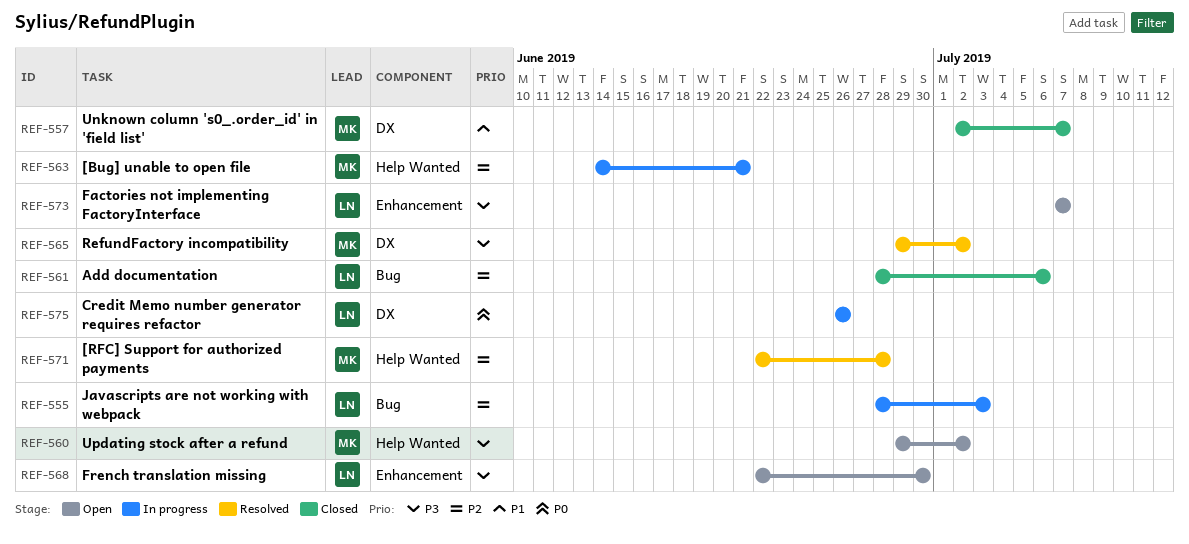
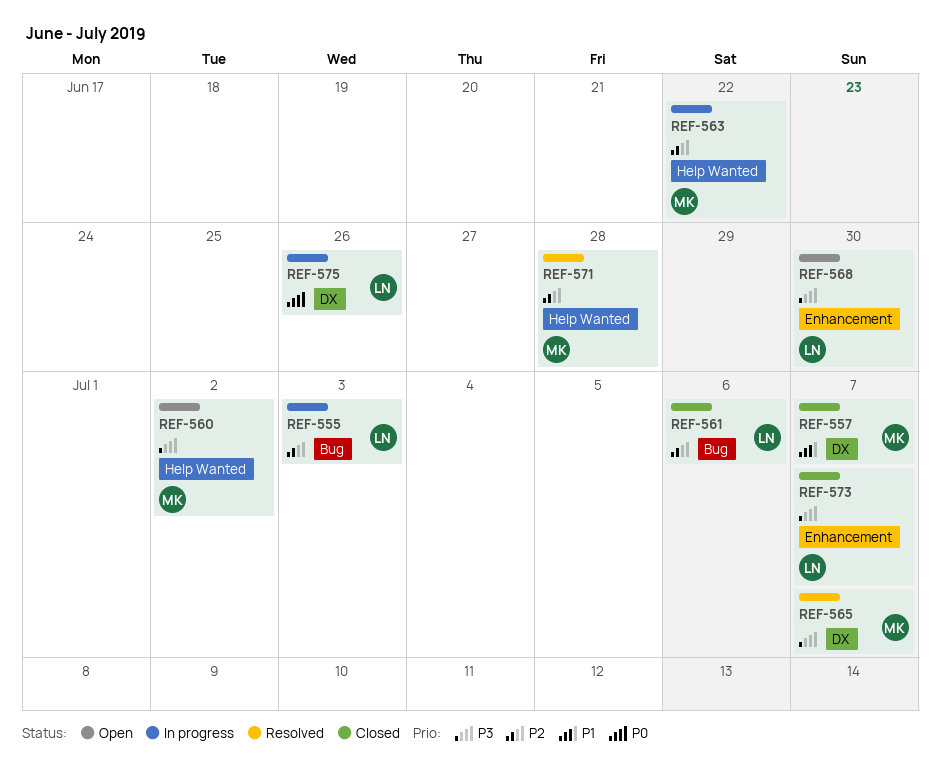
REF-563, due: Jun 21 -> Jun 22
REF-565, due: Jul 2 -> Jul 7
REF-573, status: Open -> Closed

